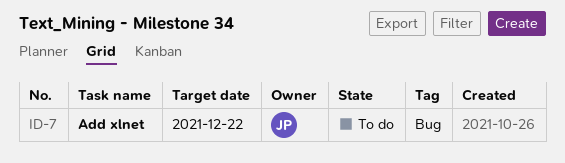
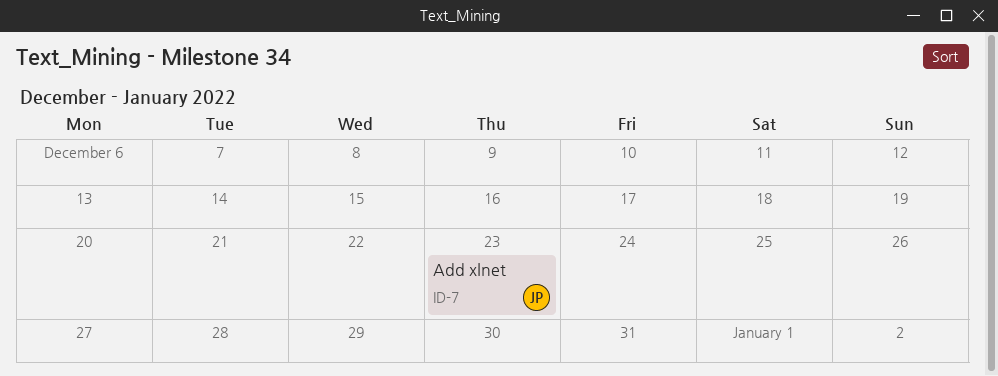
ID-7, due: Dec 22 -> Dec 23

